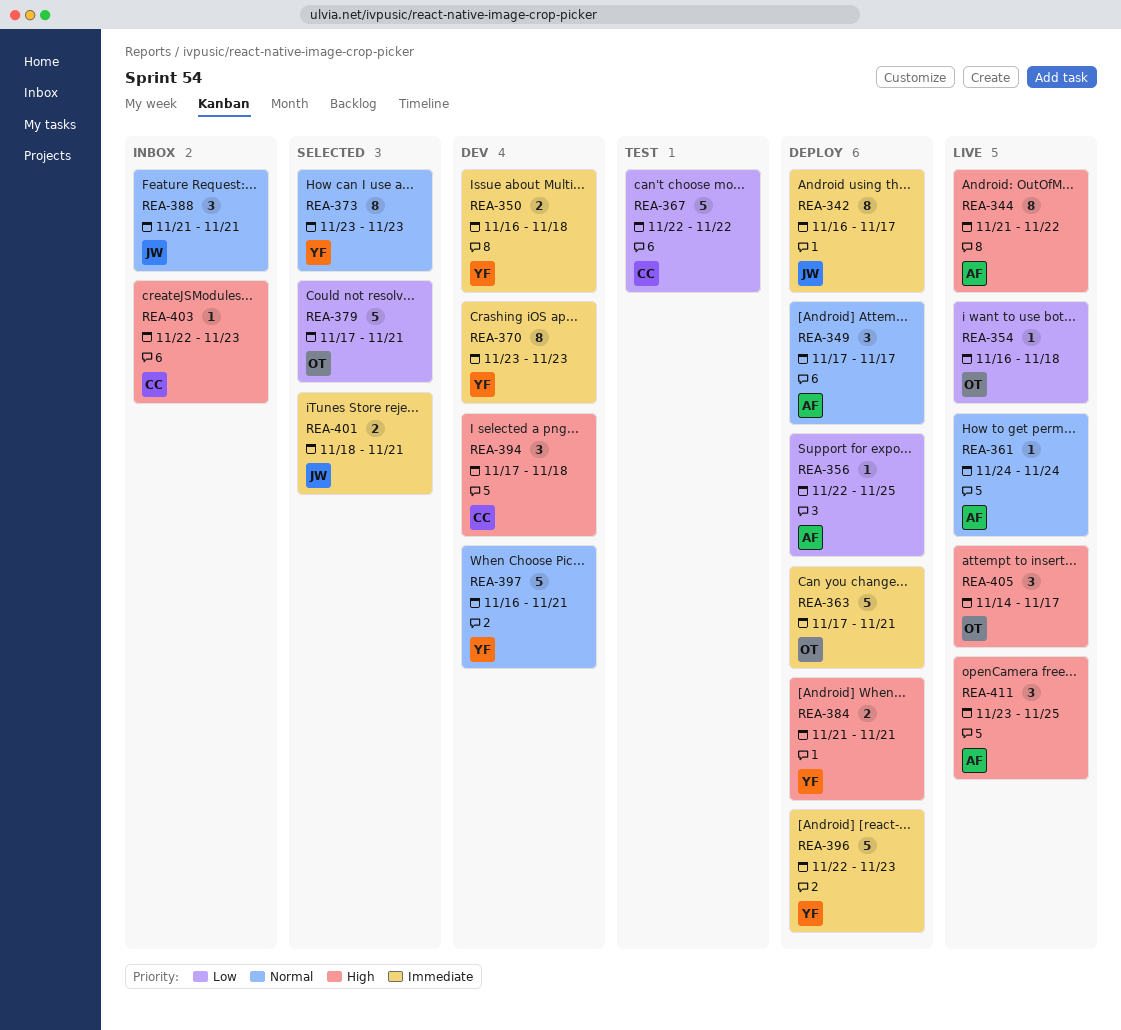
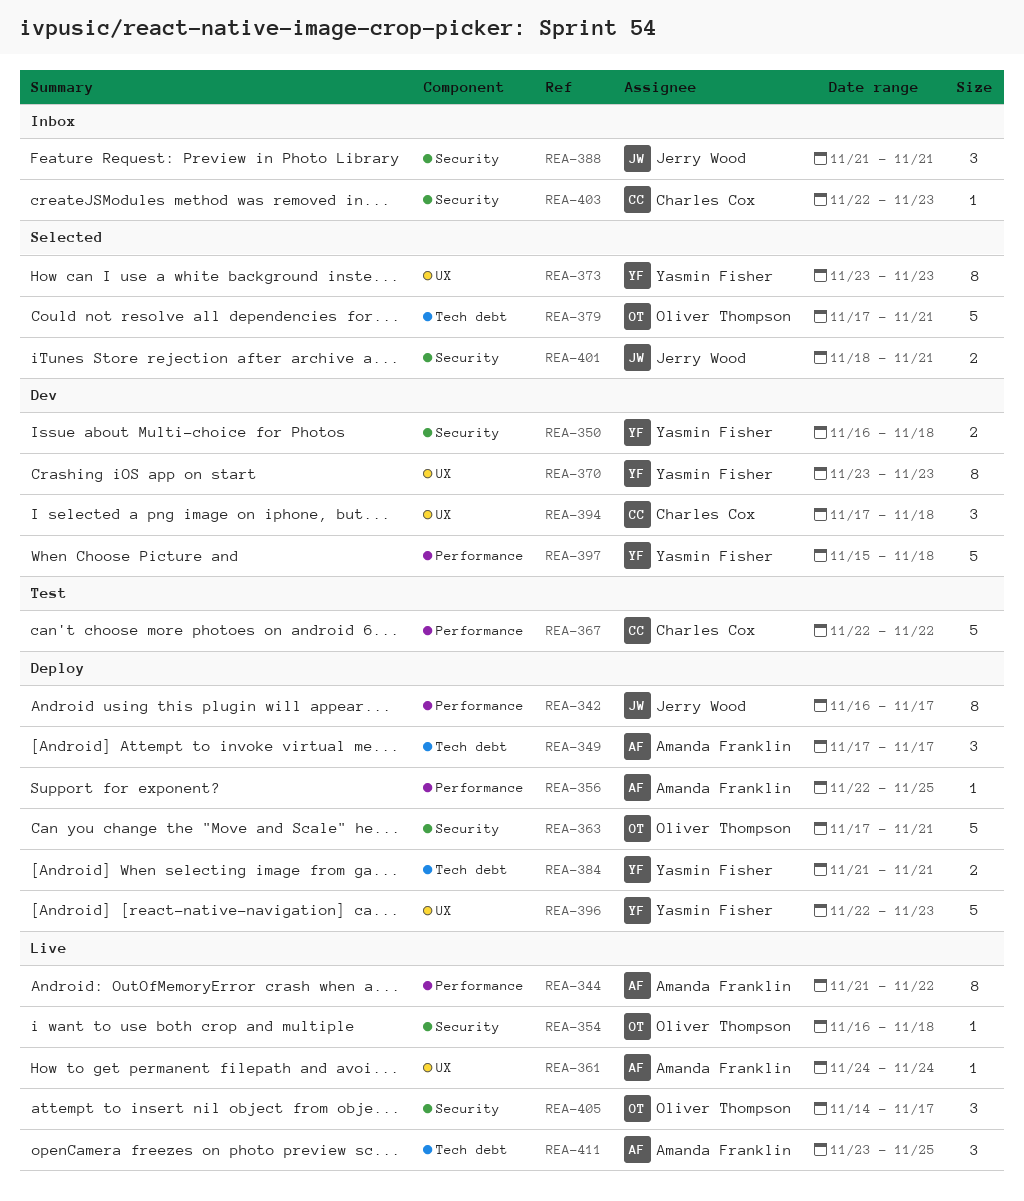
REA-397, start: Nov 16 -> Nov 15
REA-397, due: Nov 21 -> Nov 18

